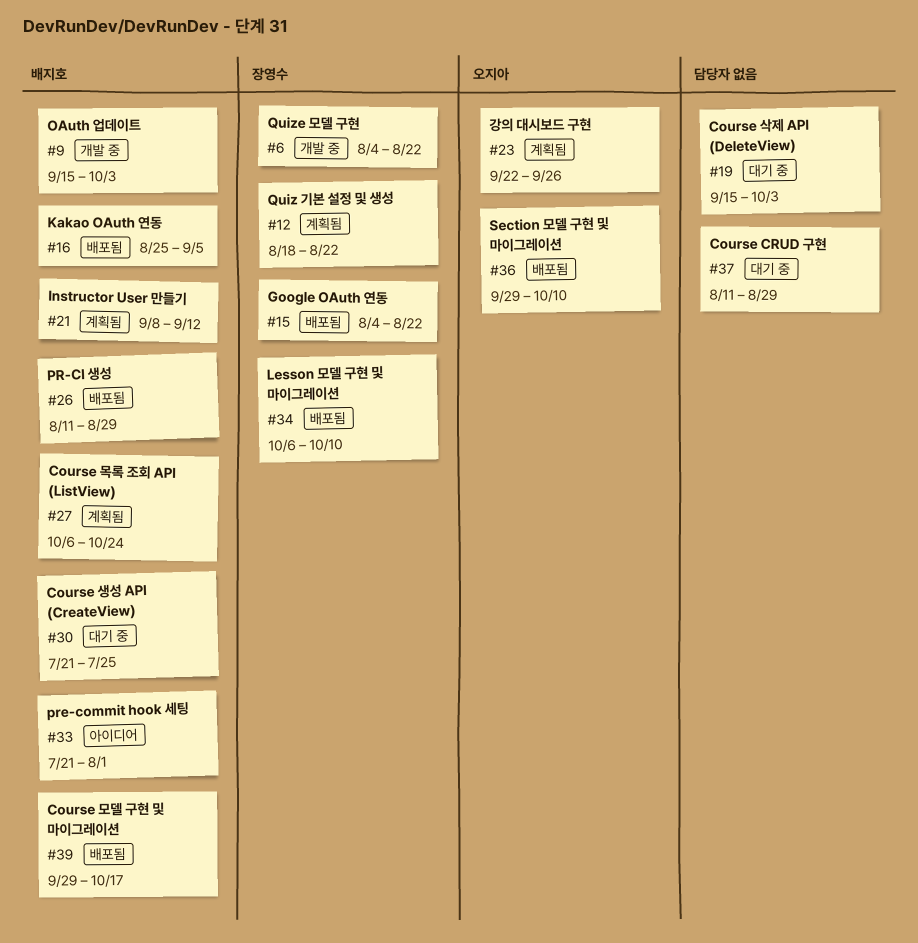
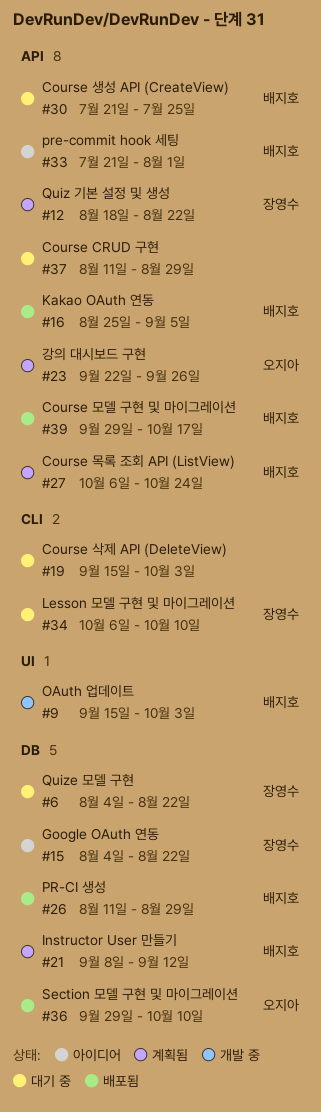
#6, status: 개발 중 -> 대기 중
#15, status: 배포됨 -> 아이디어
#34, status: 배포됨 -> 대기 중

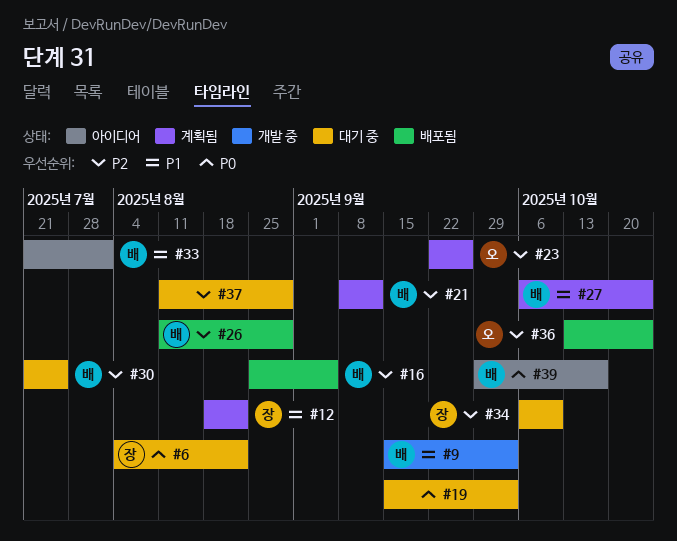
#15: present -> none
#36, start: Sep 29 -> Oct 13
#36, due: Oct 10 -> Oct 24
#39, status: 배포됨 -> 아이디어

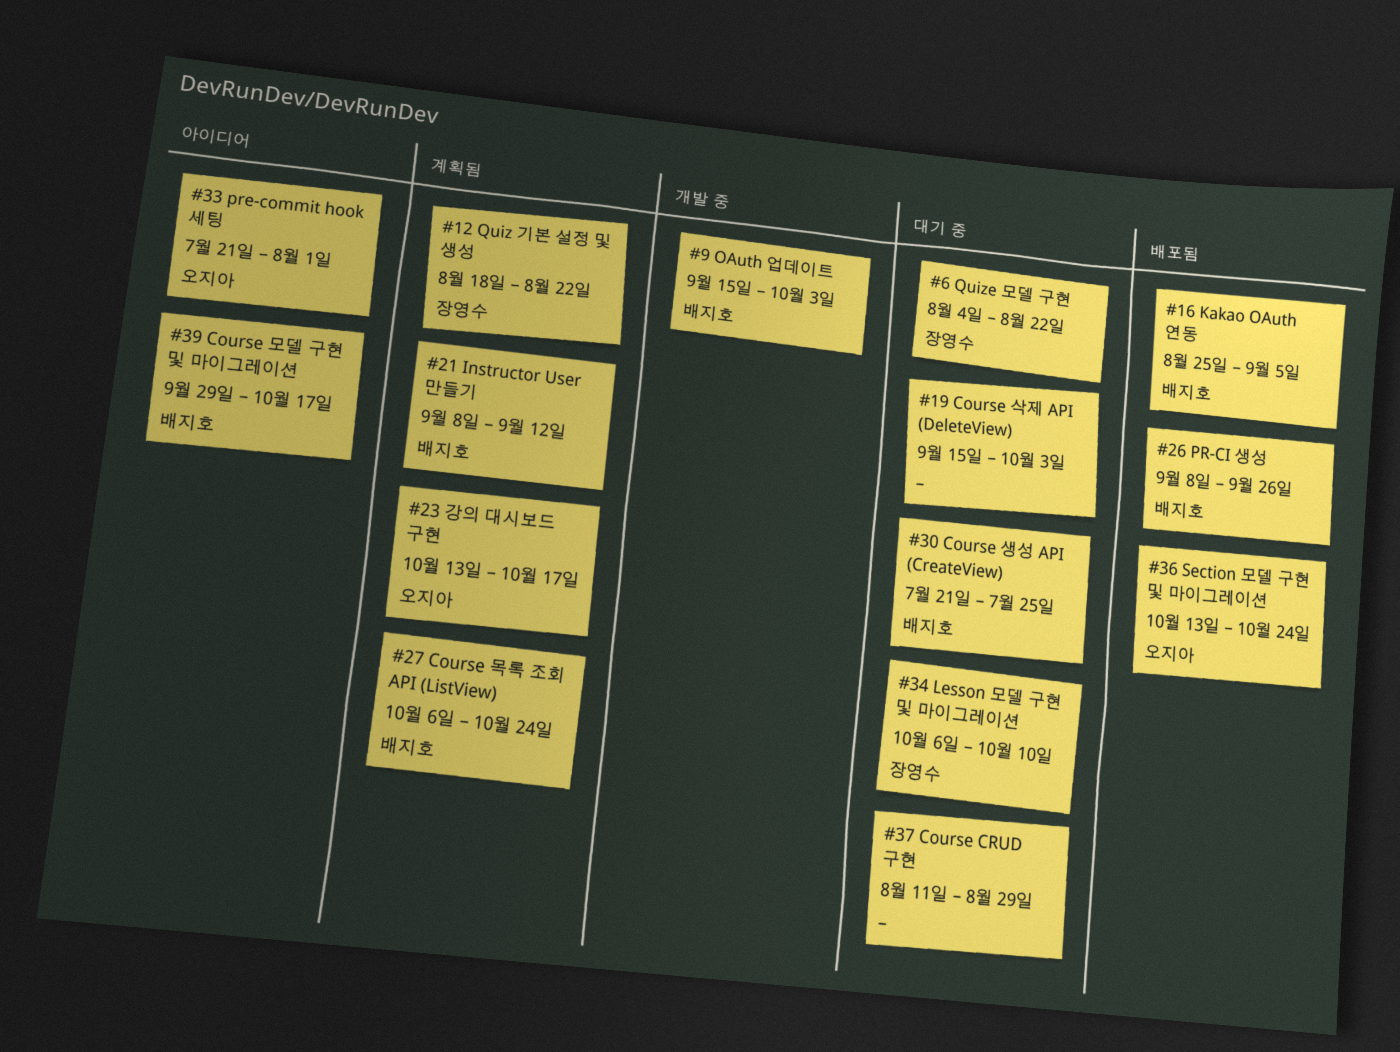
#23, start: Sep 22 -> Oct 13
#23, due: Sep 26 -> Oct 17
#26, start: Aug 11 -> Sep 8
#26, due: Aug 29 -> Sep 26
#33, owner: 배지호 -> 오지아

